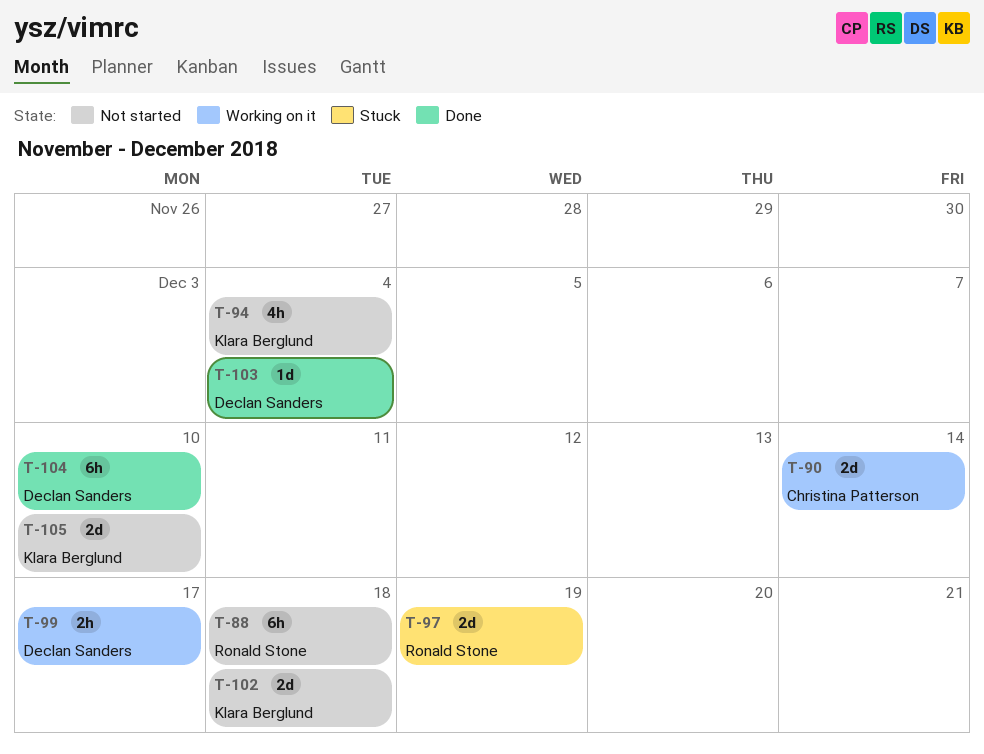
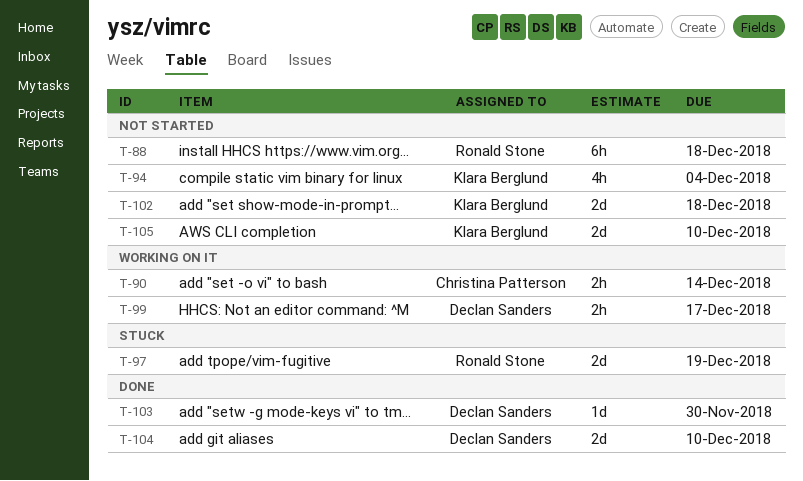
T-90, estimate: 2d -> 2h
T-103, due: Dec 4 -> Nov 30
T-104, estimate: 6h -> 2d

